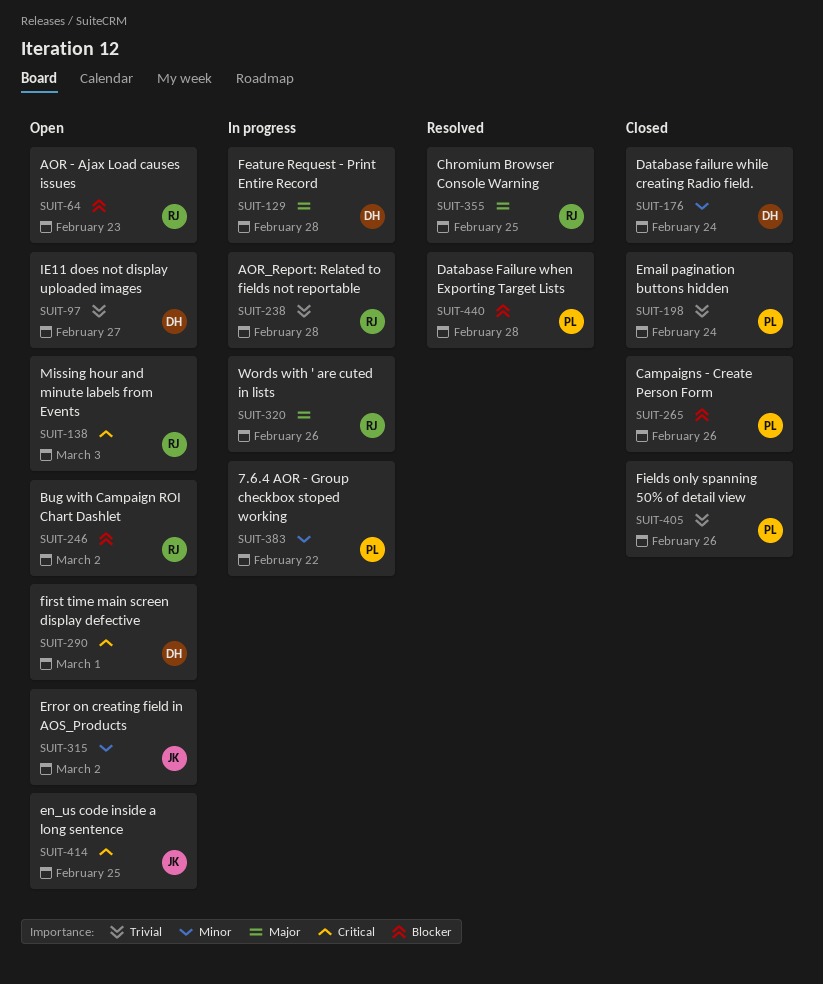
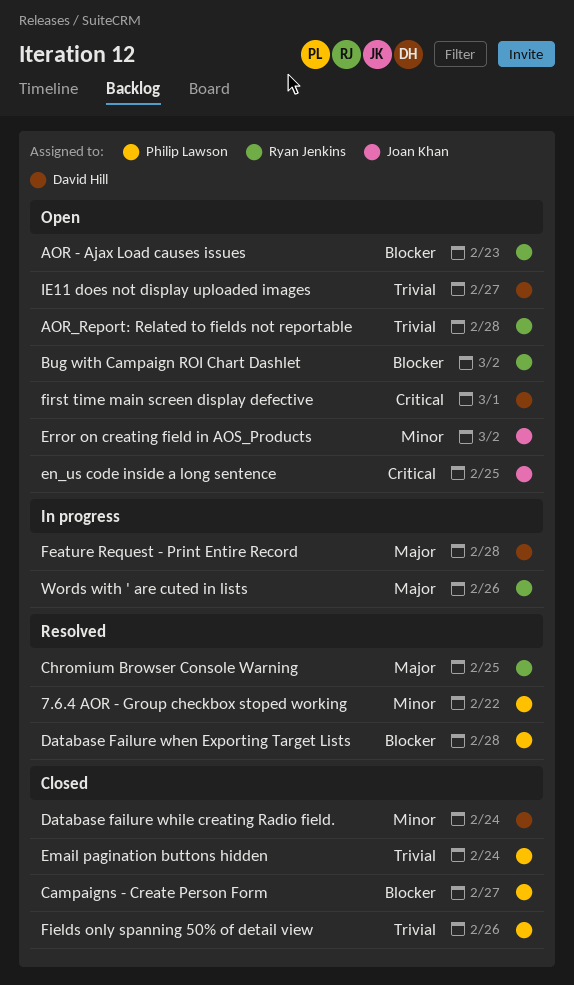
7.6.4 AOR - Group checkbox stoped working, status: In progress -> Resolved
AOR_Report: Related to fields not reportable, status: In progress -> Open
Campaigns - Create Person Form, due: Feb 26 -> Feb 27
Missing hour and minute labels from Events: present -> none

